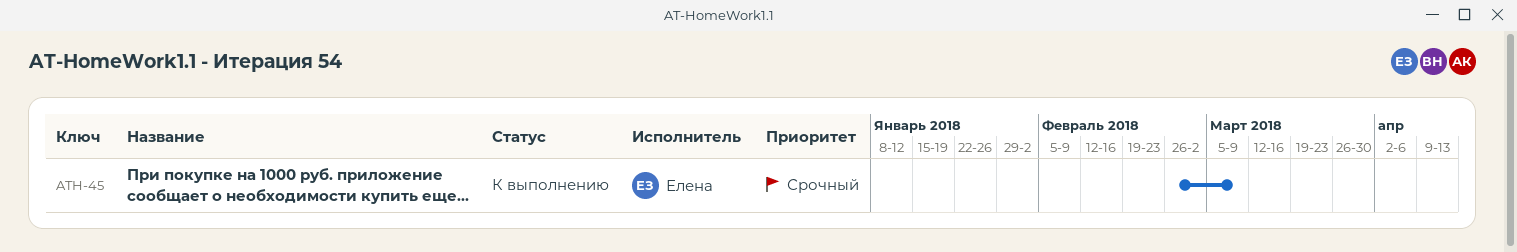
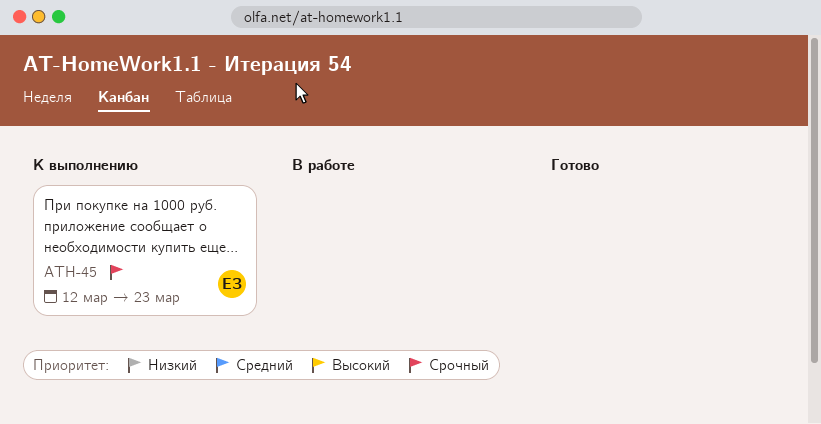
ATH-45, start: Feb 26 -> Mar 12
ATH-45, due: Mar 9 -> Mar 23

